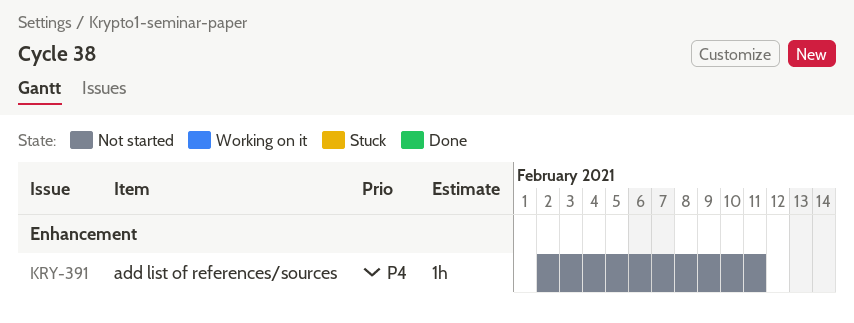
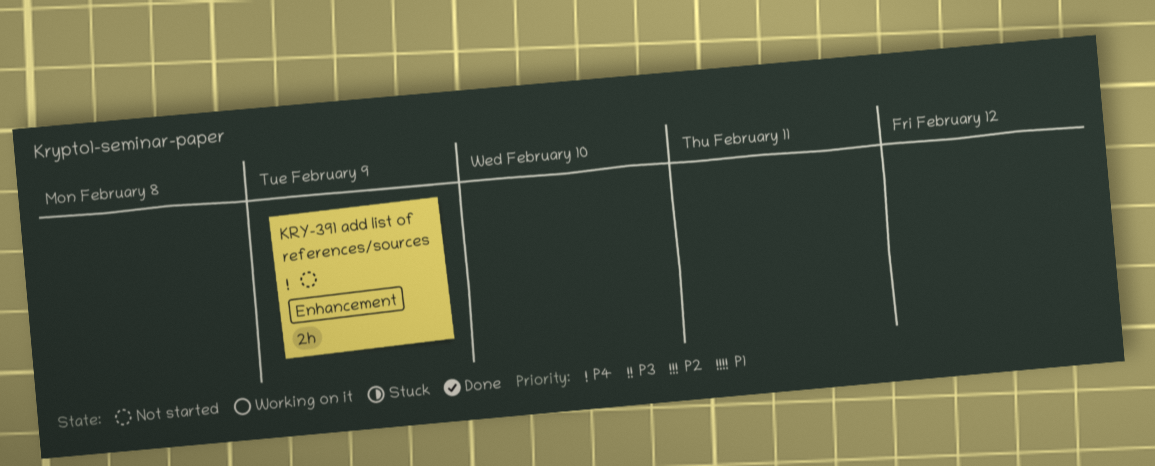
KRY-391, estimate: 1h -> 2h
KRY-391, due: Feb 11 -> Feb 9

